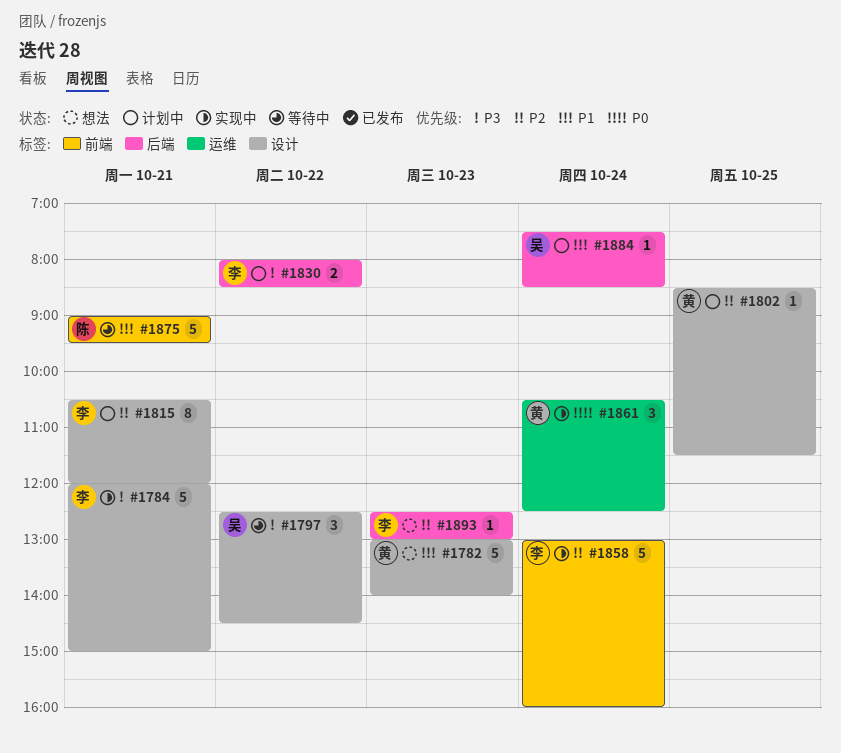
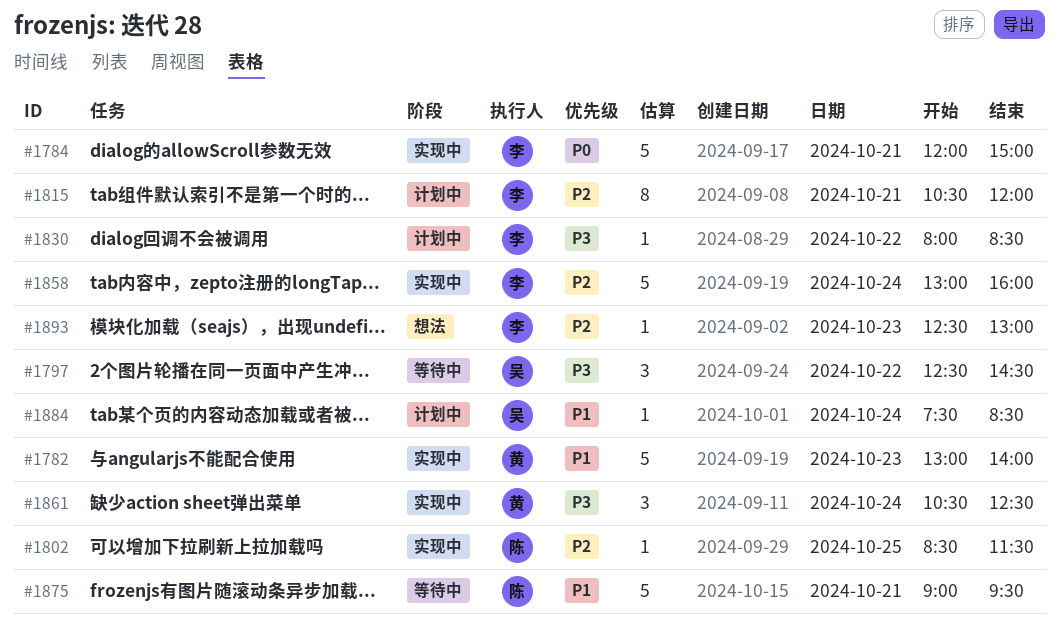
#1782, status: 想法 -> 实现中
#1784, priority: P3 -> P0
#1802, status: 计划中 -> 实现中
#1802, owner: 黄 -> 陈
#1830, estimate: 2 -> 1
#1861, priority: P0 -> P3

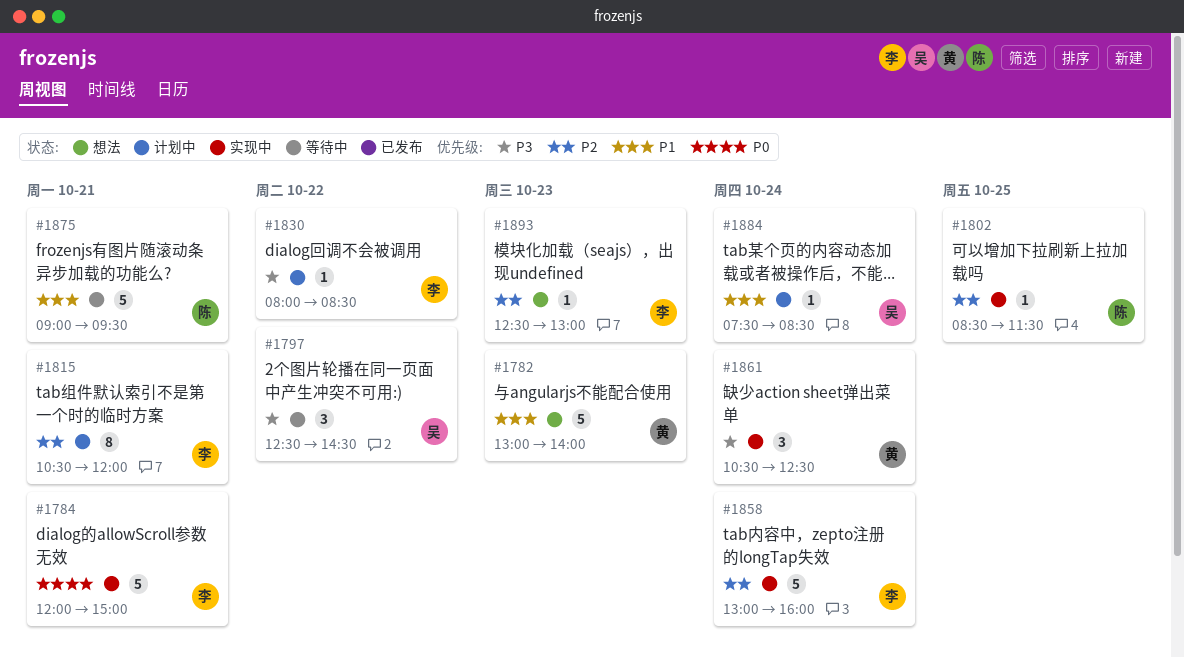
#1782, status: 实现中 -> 想法

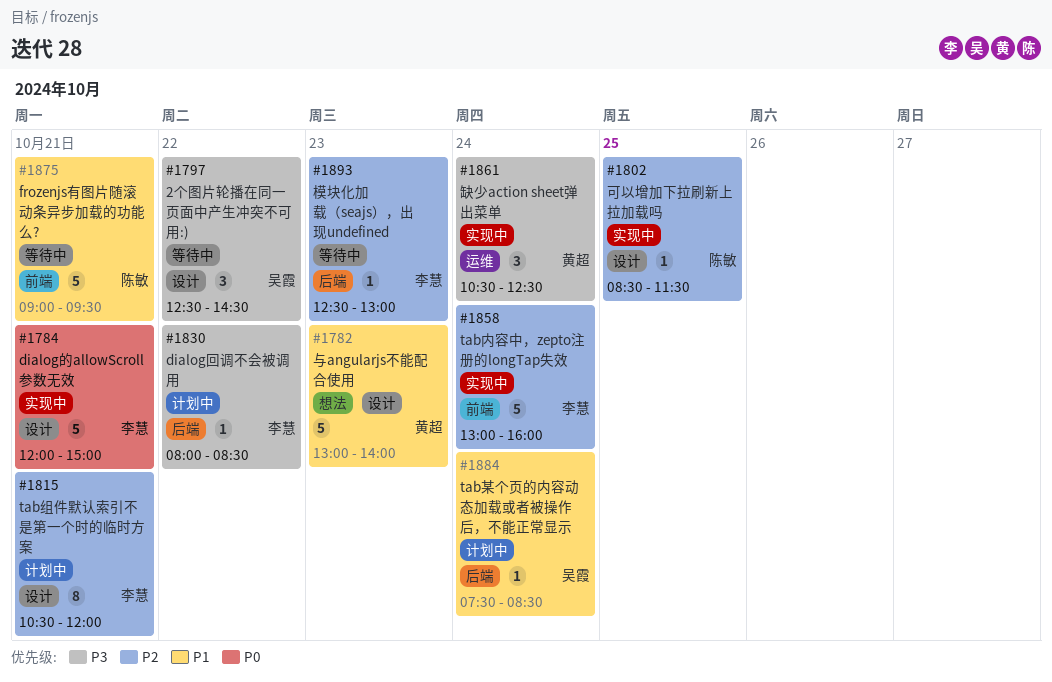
#1893, status: 想法 -> 等待中

